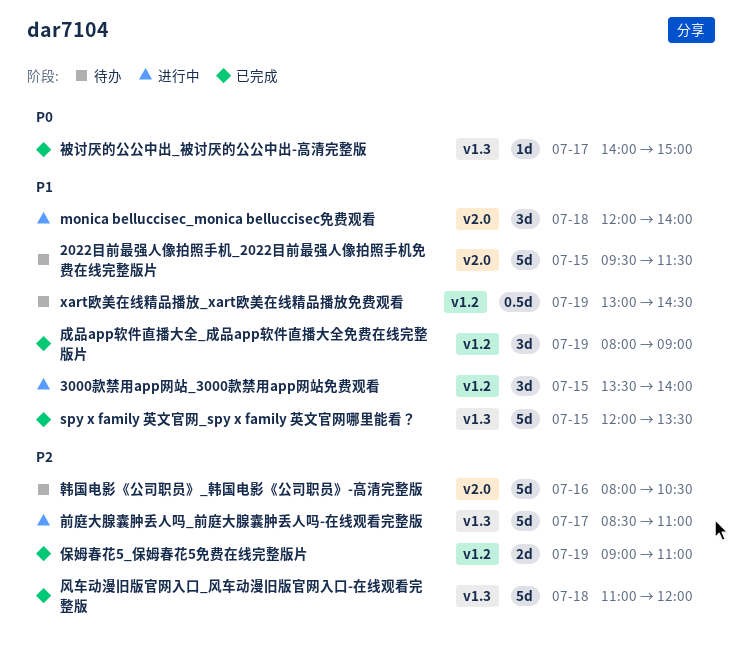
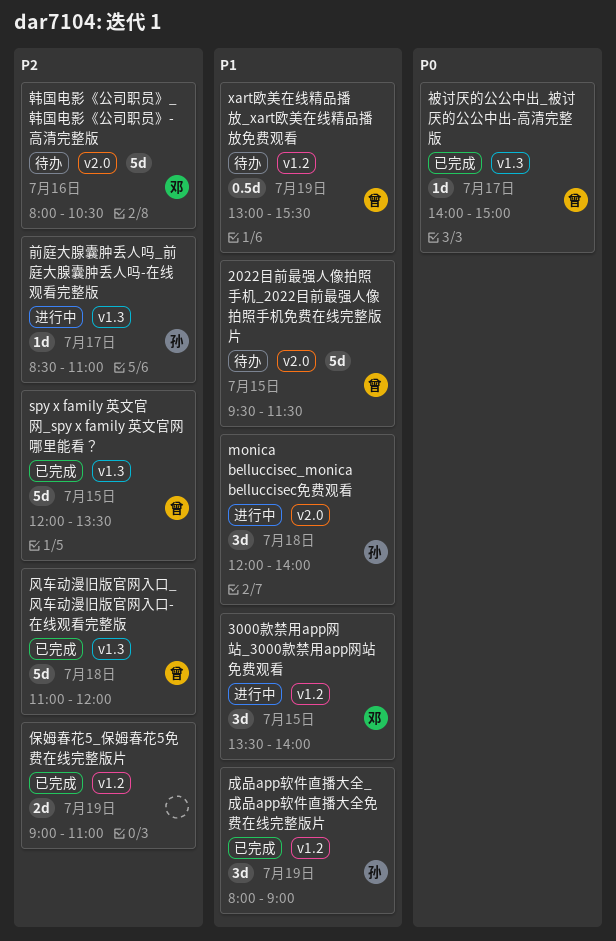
spy x family 英文官网_spy x family 英文官网哪里能看？, priority: P1 -> P2
xart欧美在线精品播放_xart欧美在线精品播放免费观看, ends: 14:30 -> 15:30
前庭大腺囊肿丢人吗_前庭大腺囊肿丢人吗-在线观看完整版, estimate: 5d -> 1d

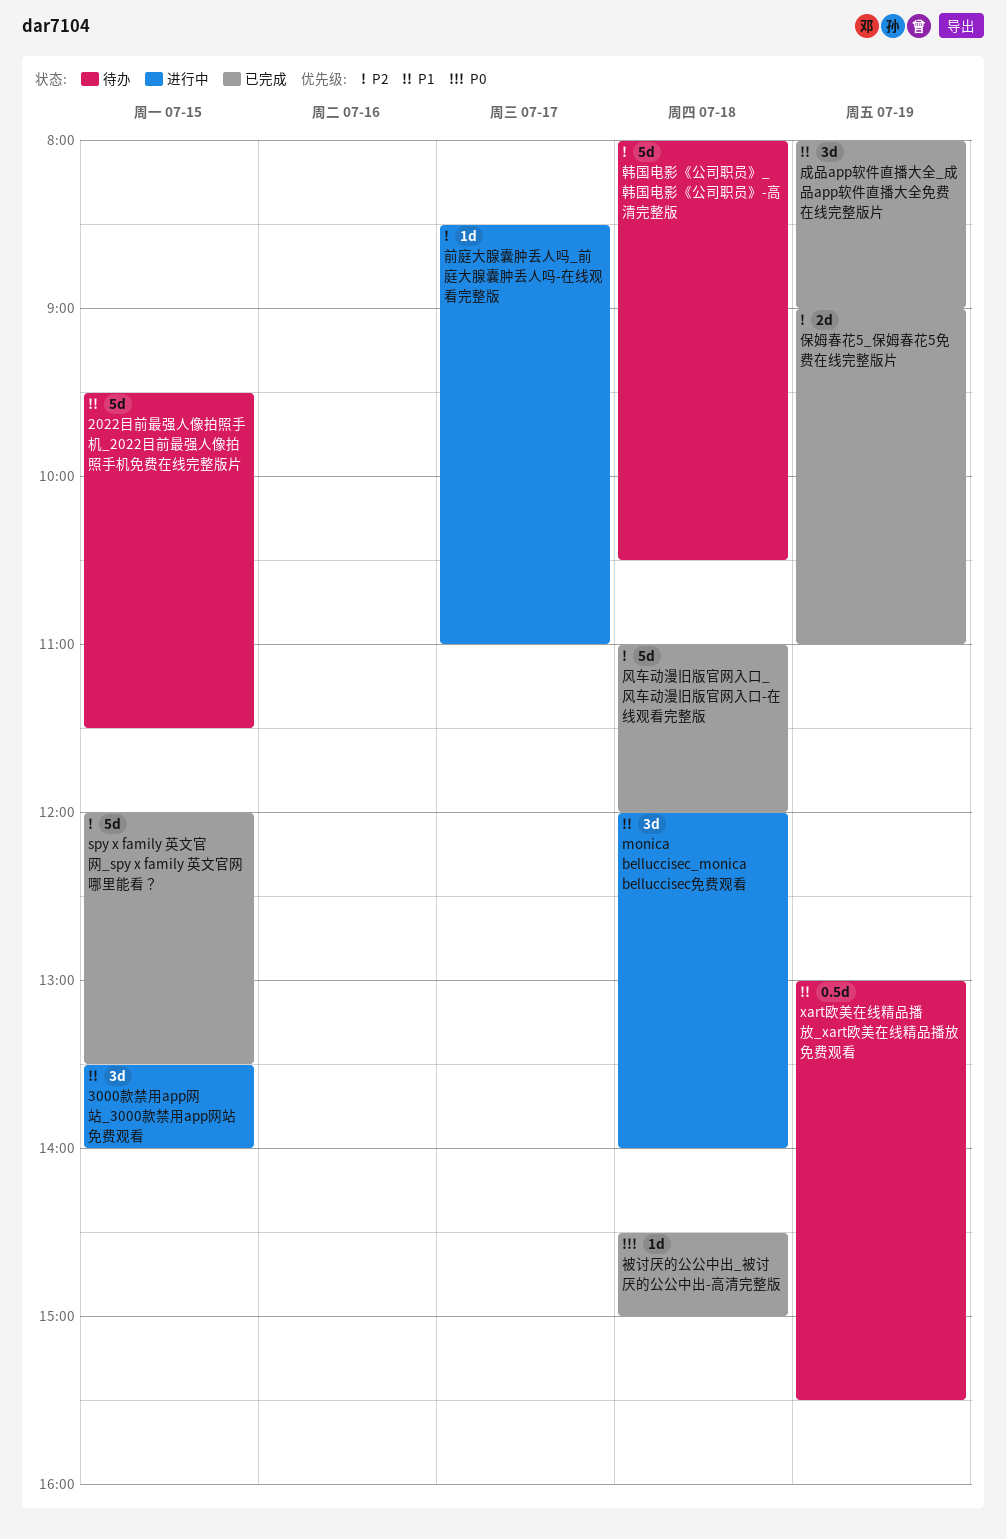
被讨厌的公公中出_被讨厌的公公中出-高清完整版, day: Jul 17 -> Jul 18
被讨厌的公公中出_被讨厌的公公中出-高清完整版, begins: 14:00 -> 14:30
韩国电影《公司职员》_韩国电影《公司职员》-高清完整版, day: Jul 16 -> Jul 18

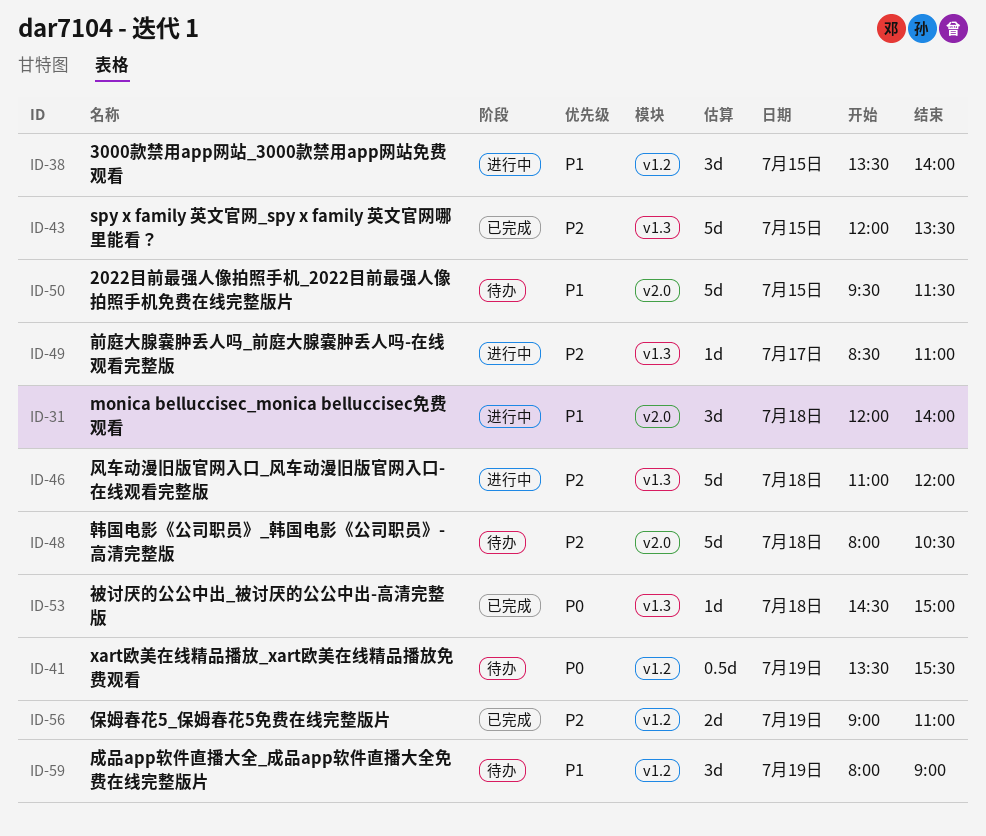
xart欧美在线精品播放_xart欧美在线精品播放免费观看, priority: P1 -> P0
xart欧美在线精品播放_xart欧美在线精品播放免费观看, begins: 13:00 -> 13:30
成品app软件直播大全_成品app软件直播大全免费在线完整版片, status: 已完成 -> 待办
风车动漫旧版官网入口_风车动漫旧版官网入口-在线观看完整版, status: 已完成 -> 进行中

